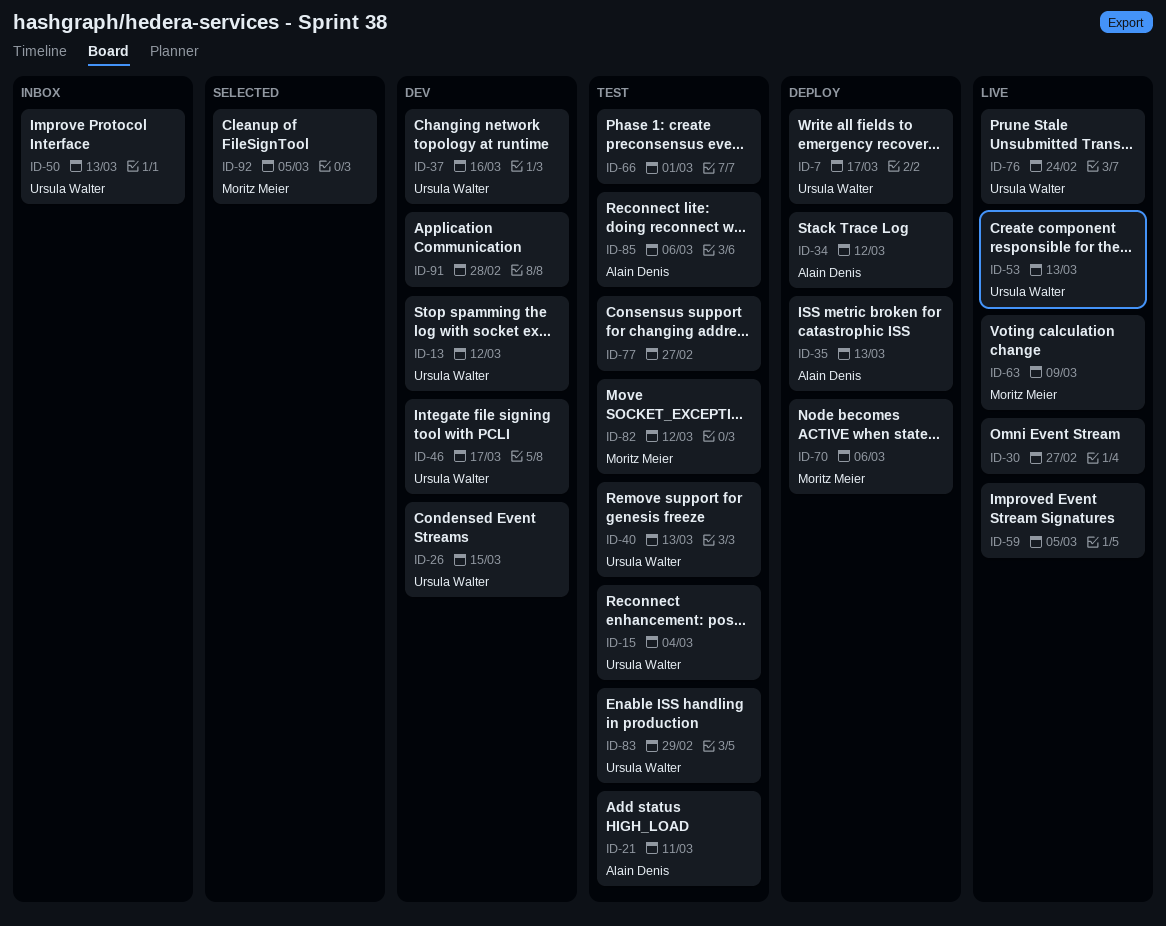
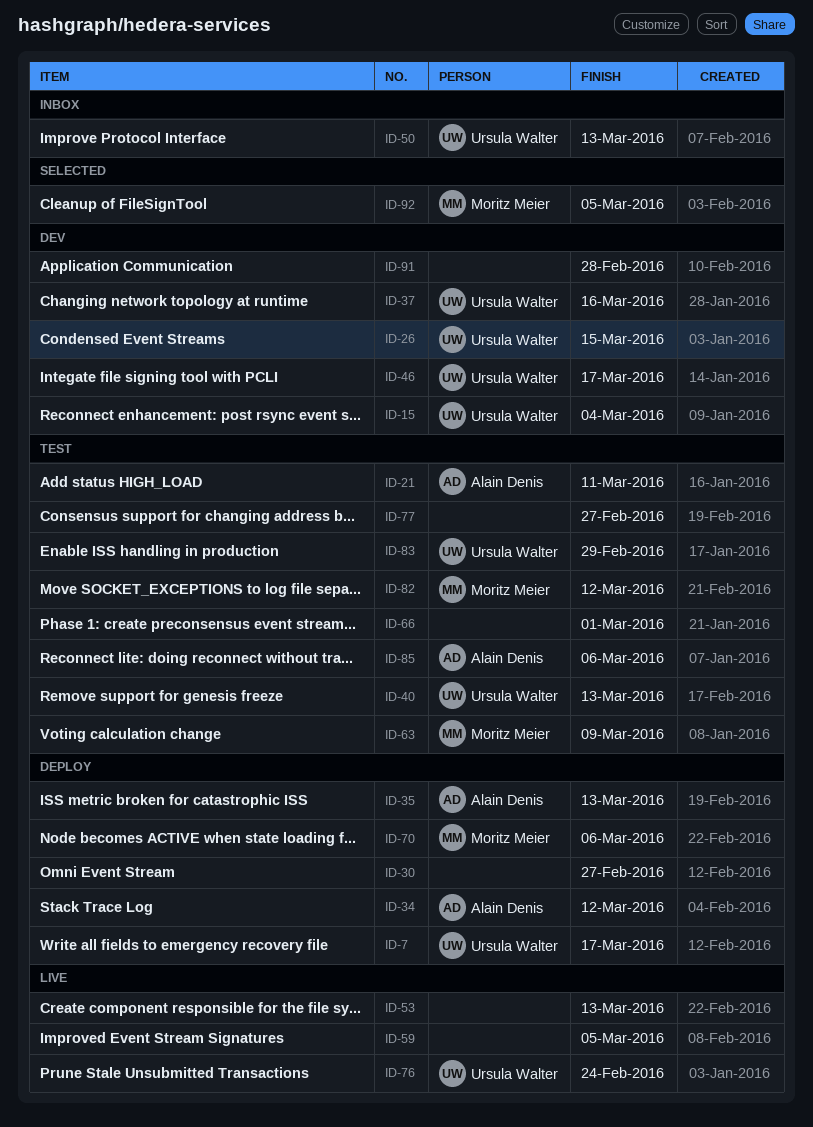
ID-13: present -> none
ID-15, status: Test -> Dev
ID-30, status: Live -> Deploy
ID-53, owner: Ursula Walter -> none
ID-63, status: Live -> Test

